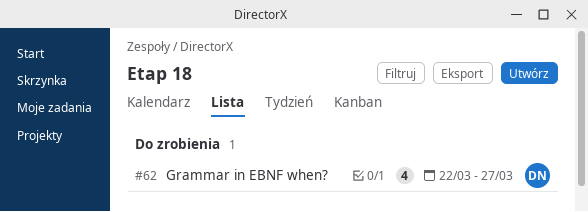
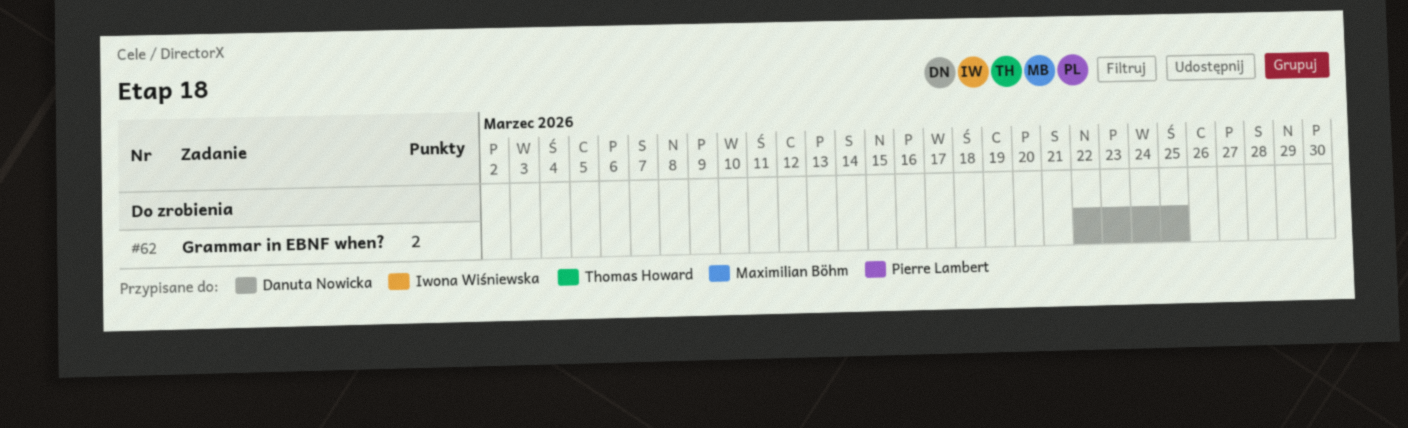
#62, estimate: 4 -> 2
#62, due: Mar 27 -> Mar 25

